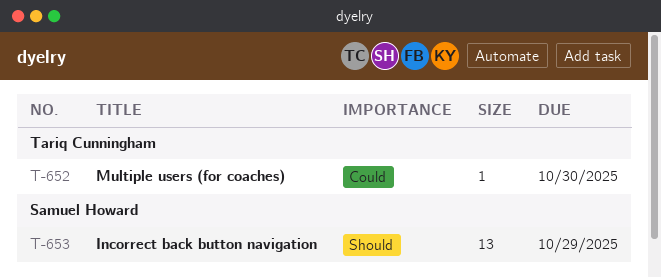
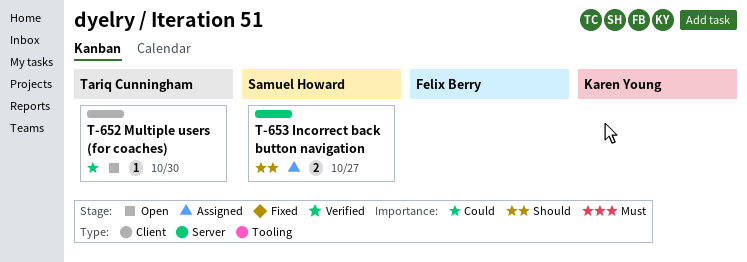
T-653, estimate: 13 -> 2
T-653, due: Oct 29 -> Oct 27

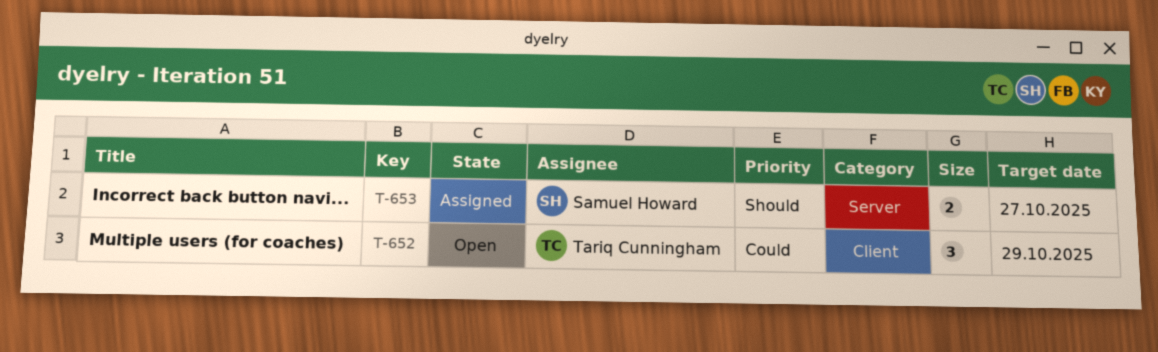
T-652, estimate: 1 -> 3
T-652, due: Oct 30 -> Oct 29

